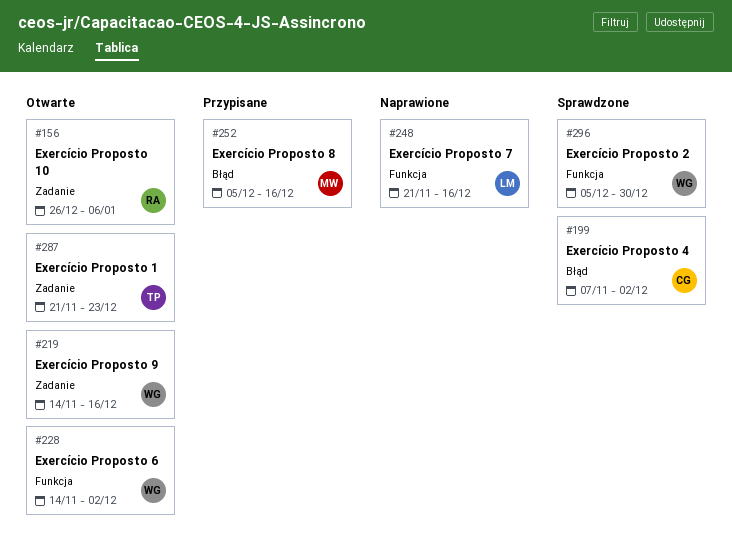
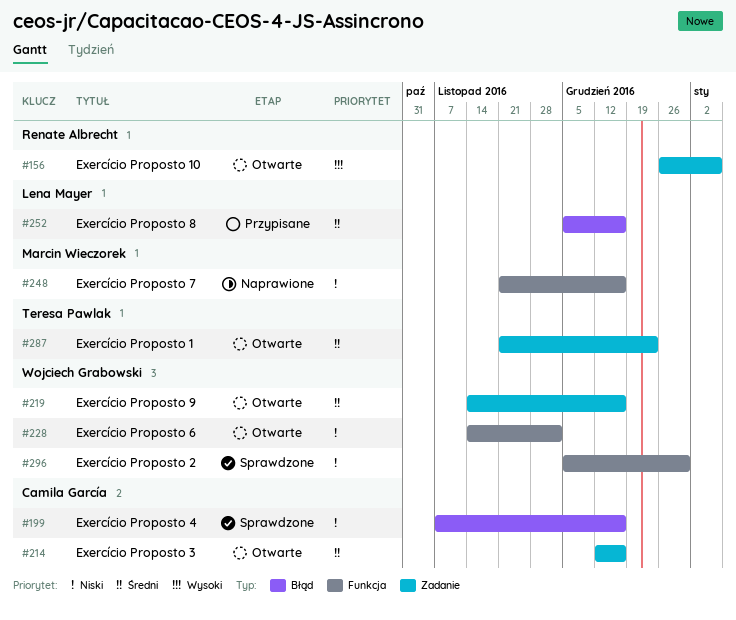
#199, due: Dec 2 -> Dec 16
#214: none -> present
#248, owner: Lena Mayer -> Marcin Wieczorek
#252, owner: Marcin Wieczorek -> Lena Mayer

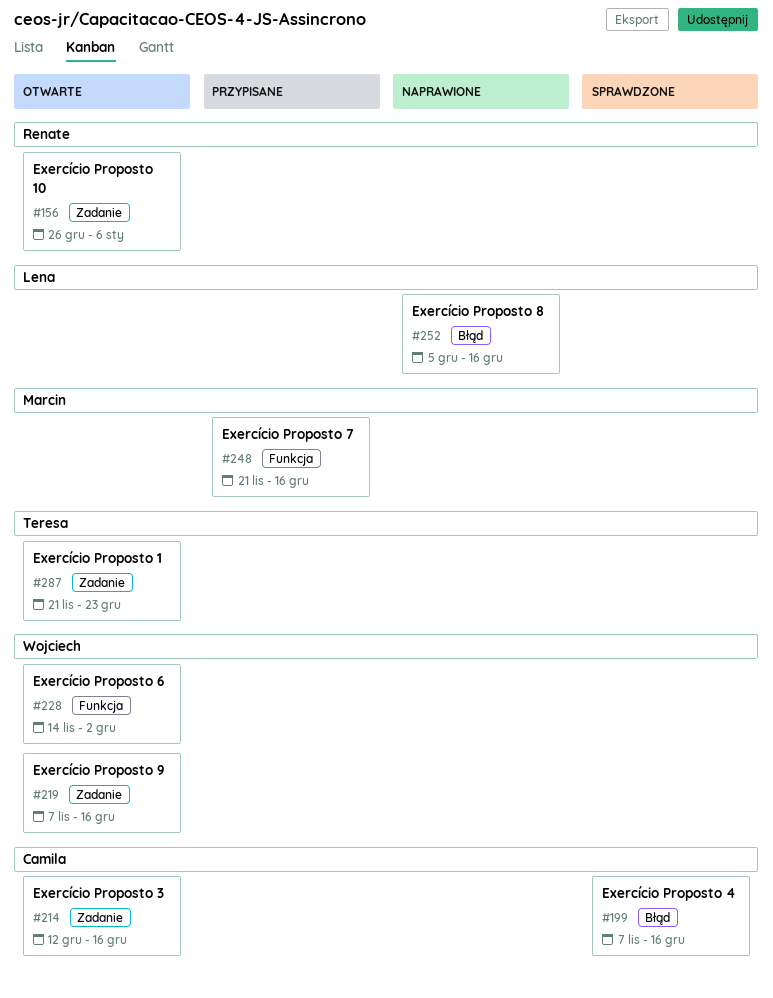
#219, start: Nov 14 -> Nov 7
#248, status: Naprawione -> Przypisane
#252, status: Przypisane -> Naprawione
#296: present -> none

